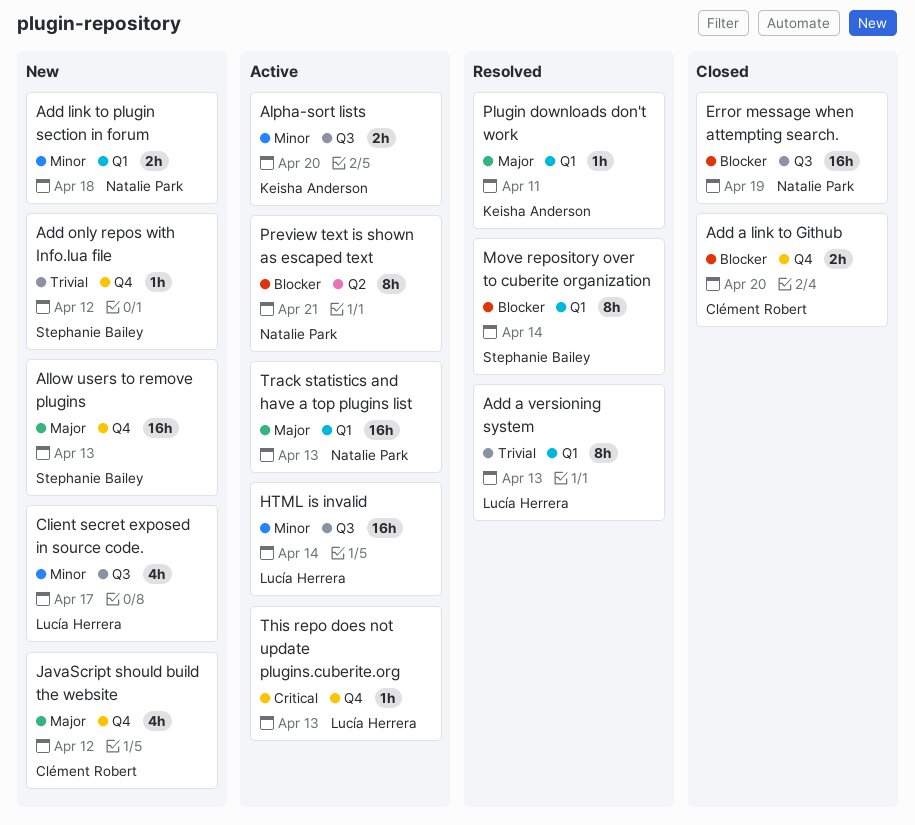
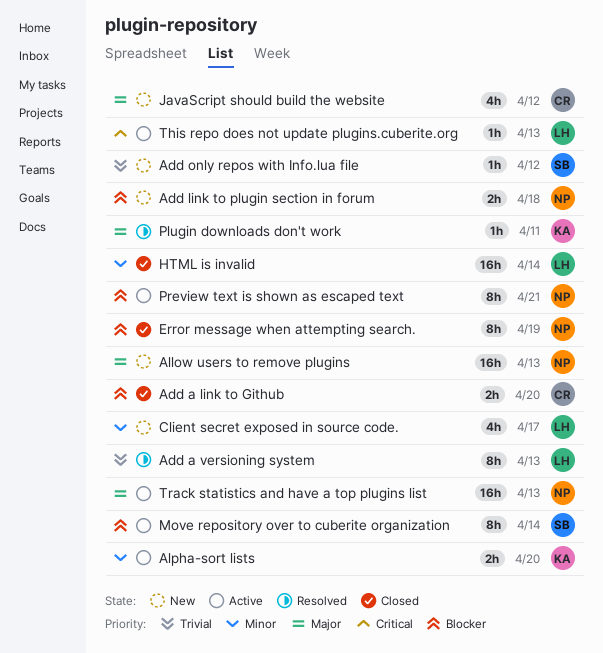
Add link to plugin section in forum, priority: Minor -> Blocker
Allow users to remove plugins, owner: Stephanie Bailey -> Natalie Park
Error message when attempting search., estimate: 16h -> 8h
HTML is invalid, status: Active -> Closed
Move repository over to cuberite organization, status: Resolved -> Active

